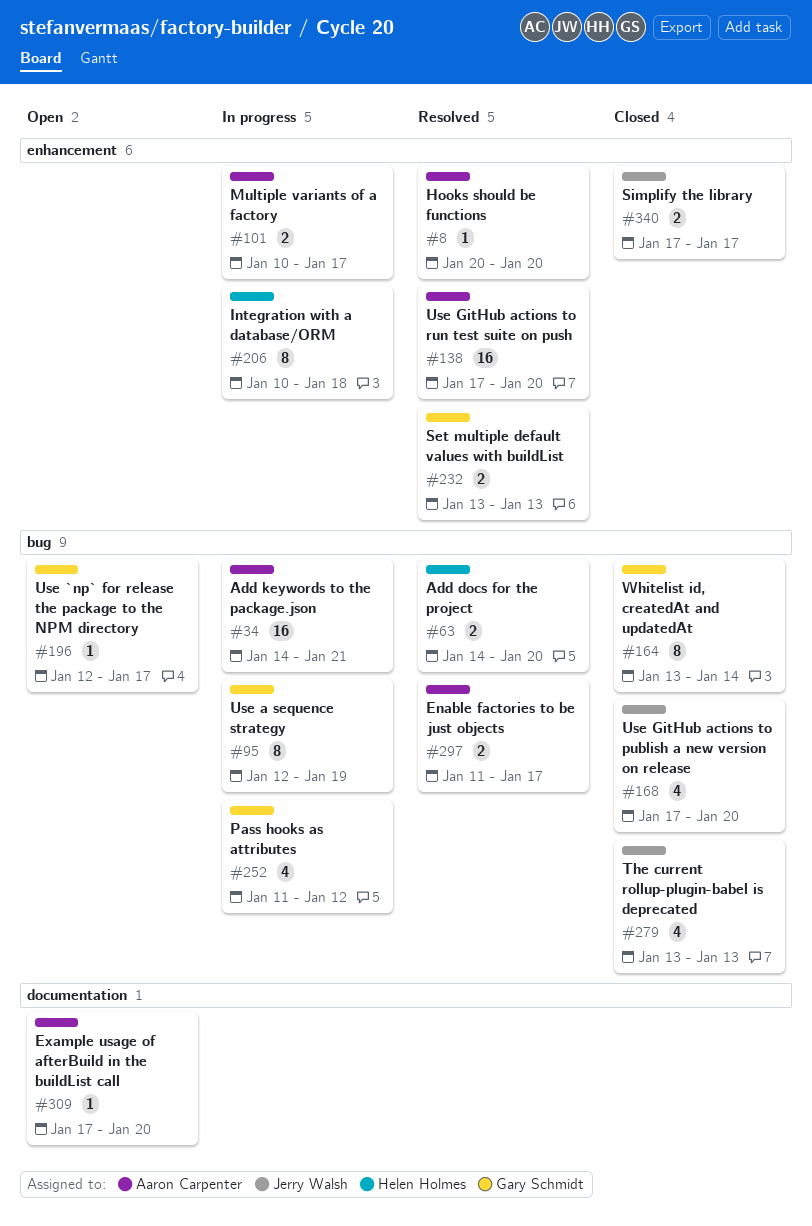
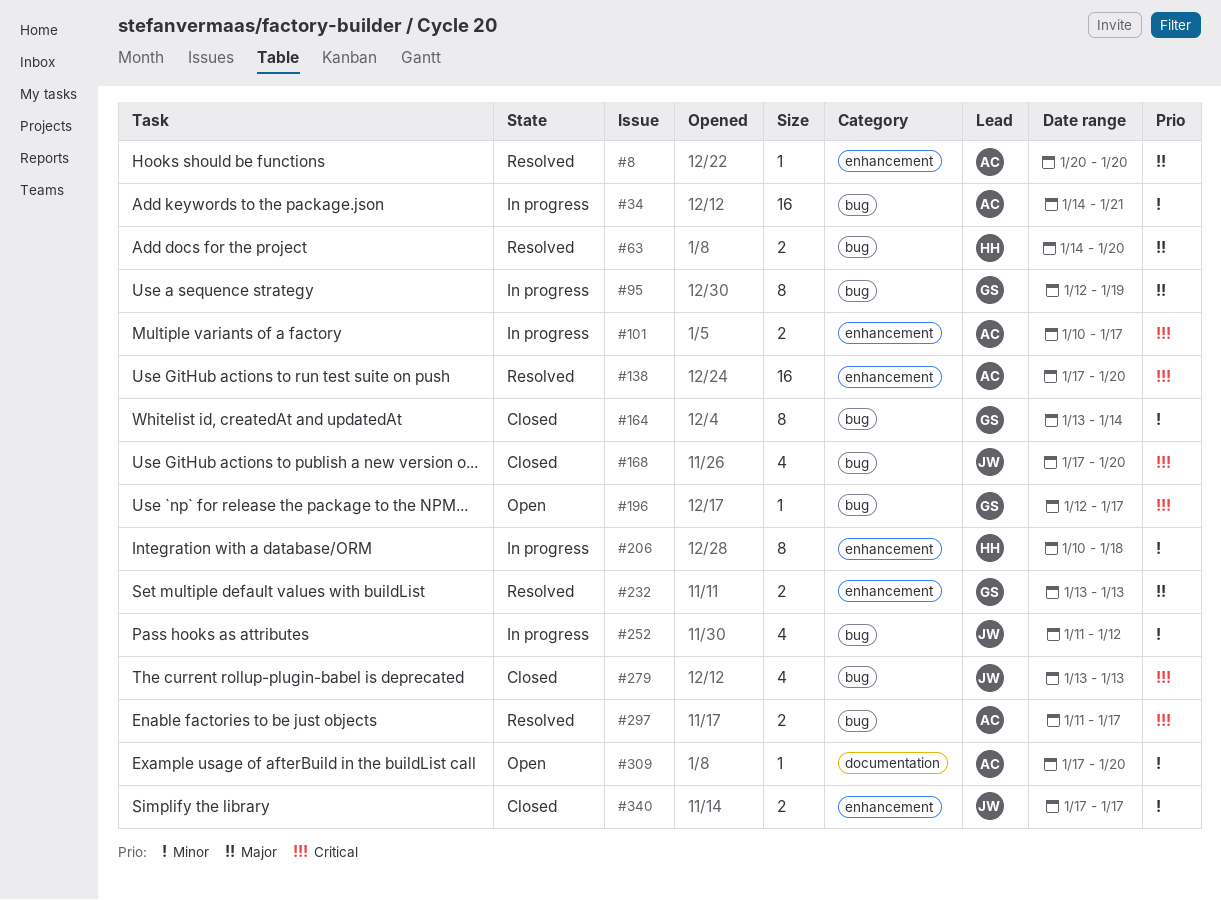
#252, owner: Gary Schmidt -> Jerry Walsh

